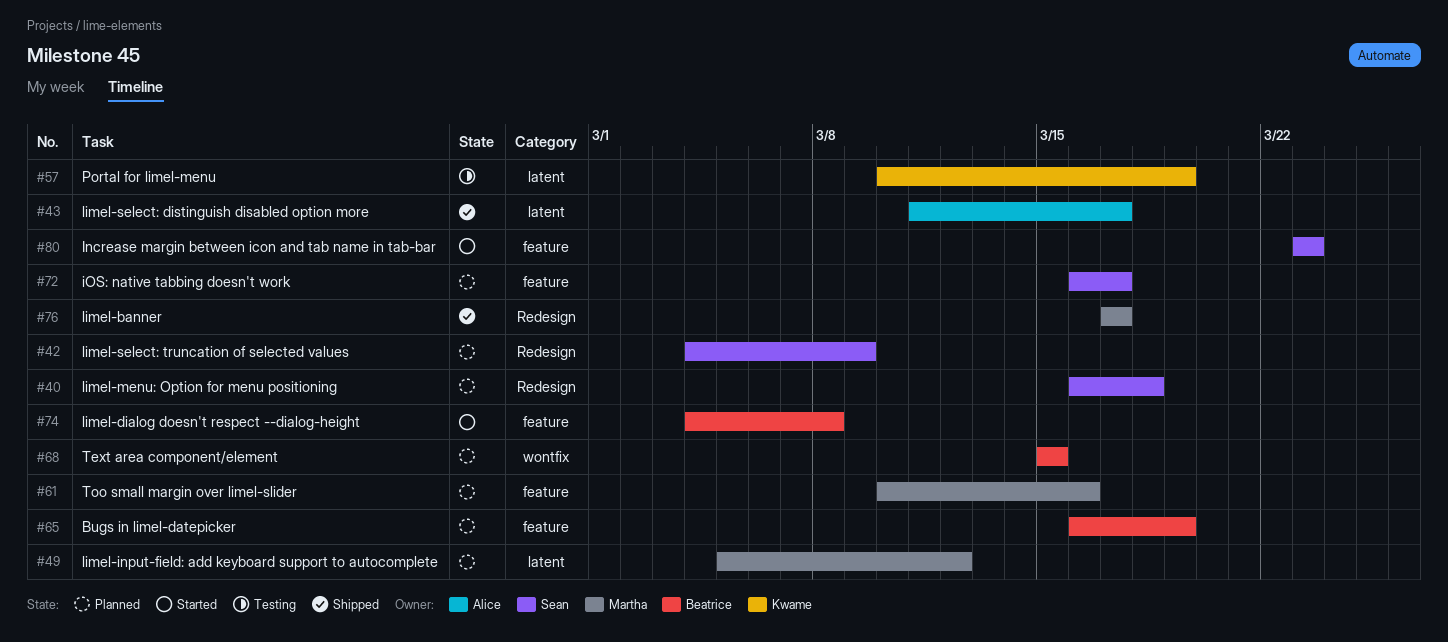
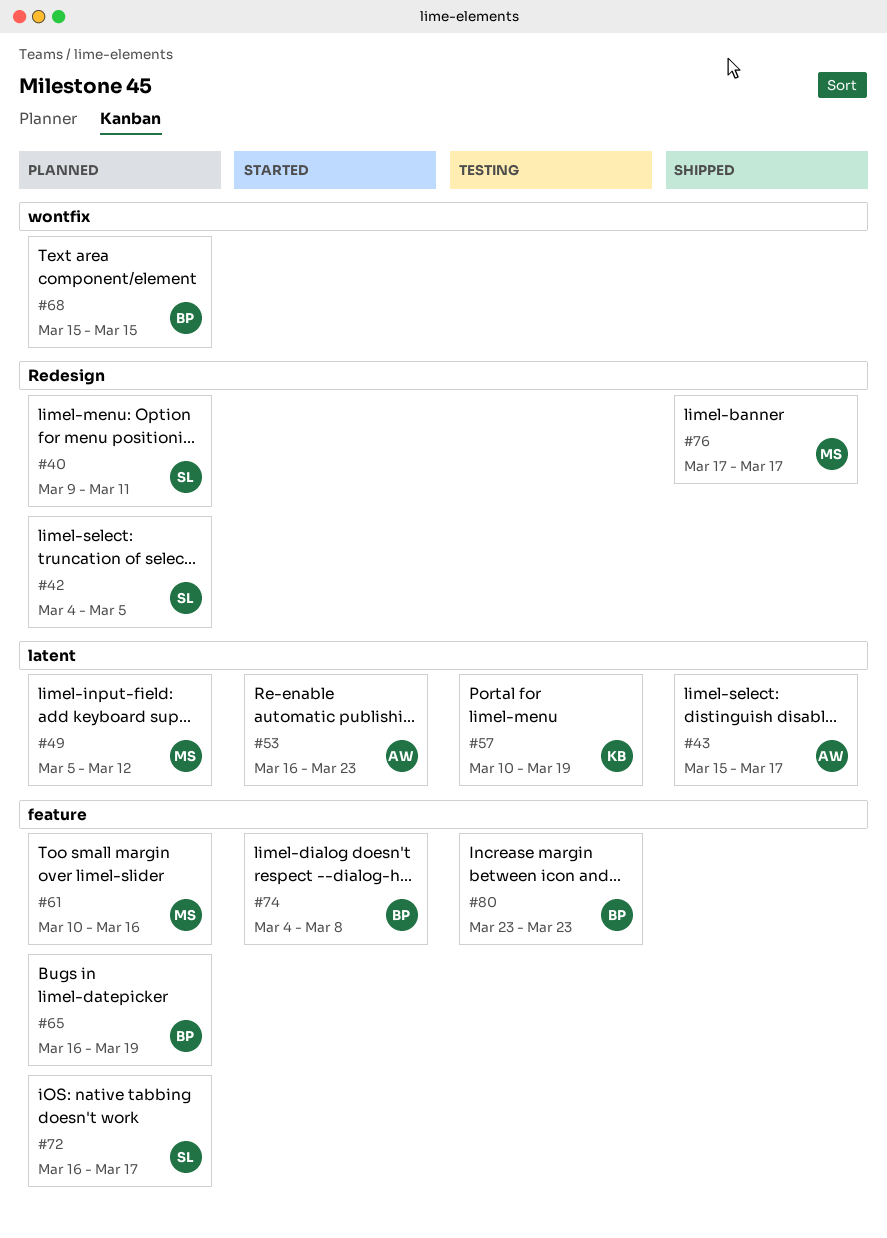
#40, start: Mar 16 -> Mar 9
#40, due: Mar 18 -> Mar 11
#42, due: Mar 9 -> Mar 5
#43, start: Mar 11 -> Mar 15
#53: none -> present
#80, status: Started -> Testing
#80, owner: Sean -> Beatrice

